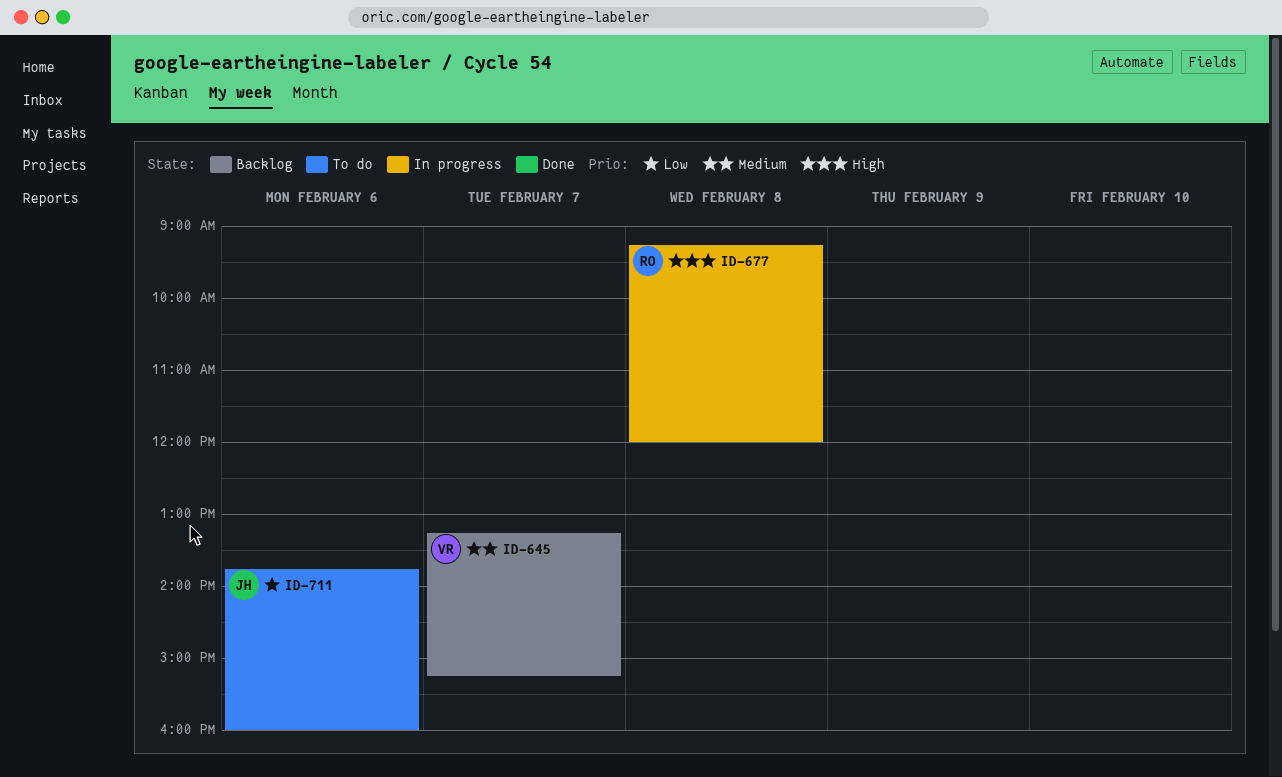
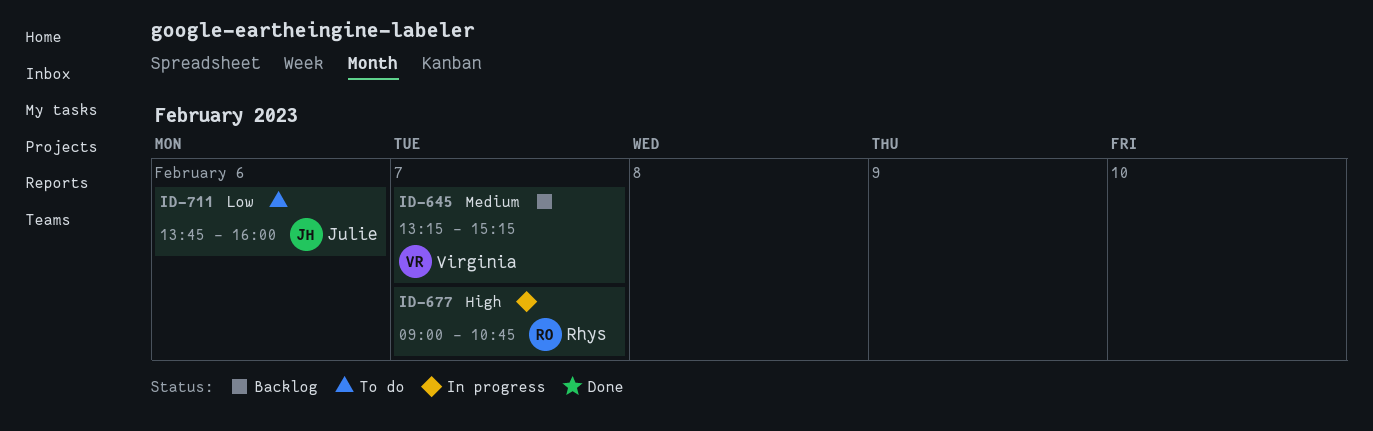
ID-677, day: Feb 8 -> Feb 7
ID-677, begins: 09:15 -> 09:00
ID-677, ends: 12:00 -> 10:45

